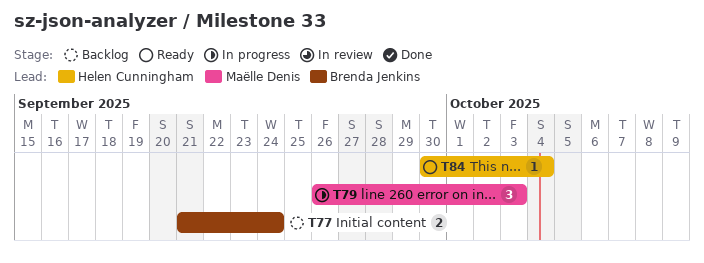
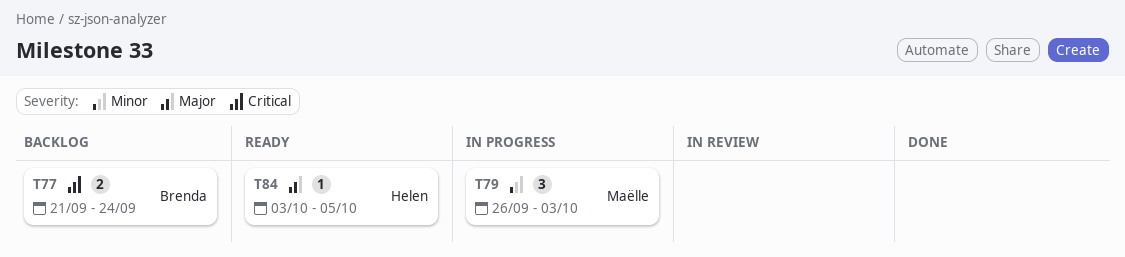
T84, start: Sep 30 -> Oct 3
T84, due: Oct 4 -> Oct 5

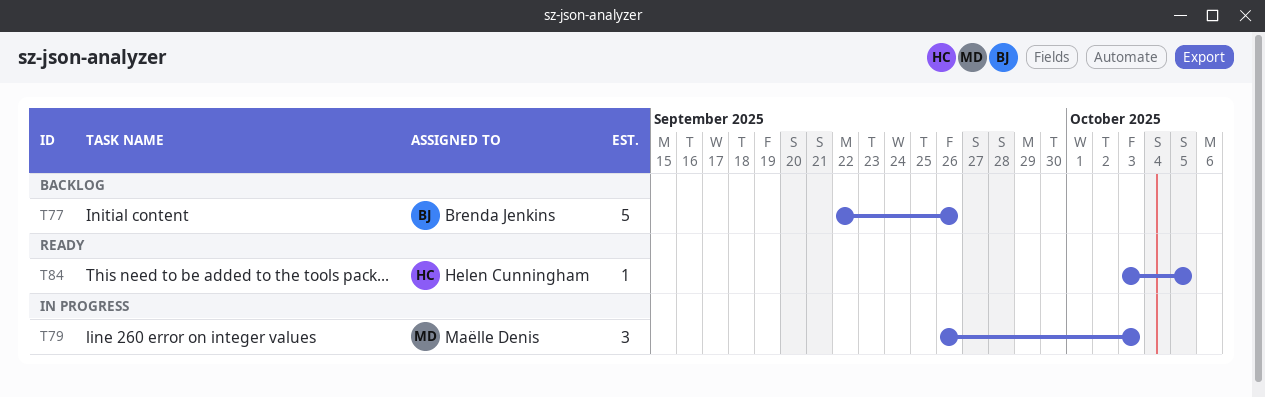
T77, estimate: 2 -> 5
T77, start: Sep 21 -> Sep 22
T77, due: Sep 24 -> Sep 26

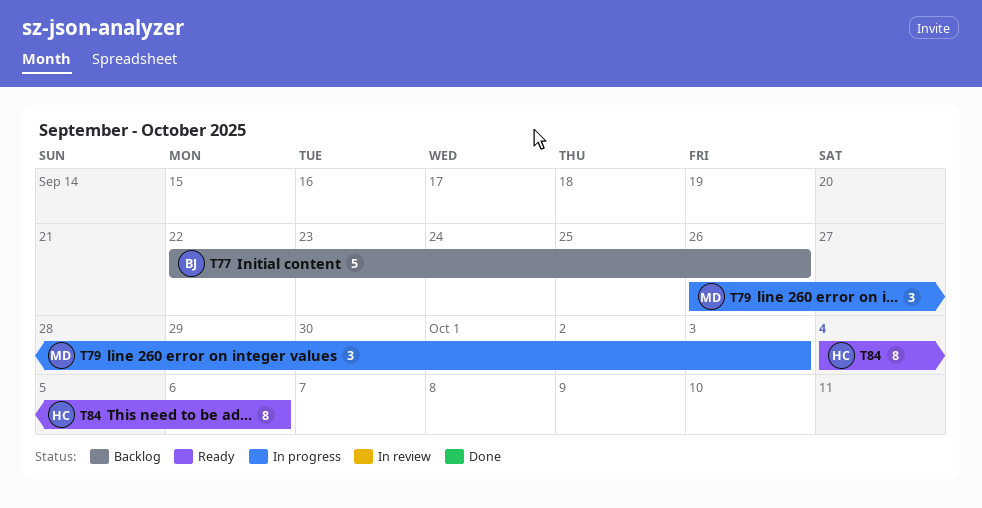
T84, estimate: 1 -> 8
T84, start: Oct 3 -> Oct 4
T84, due: Oct 5 -> Oct 6

